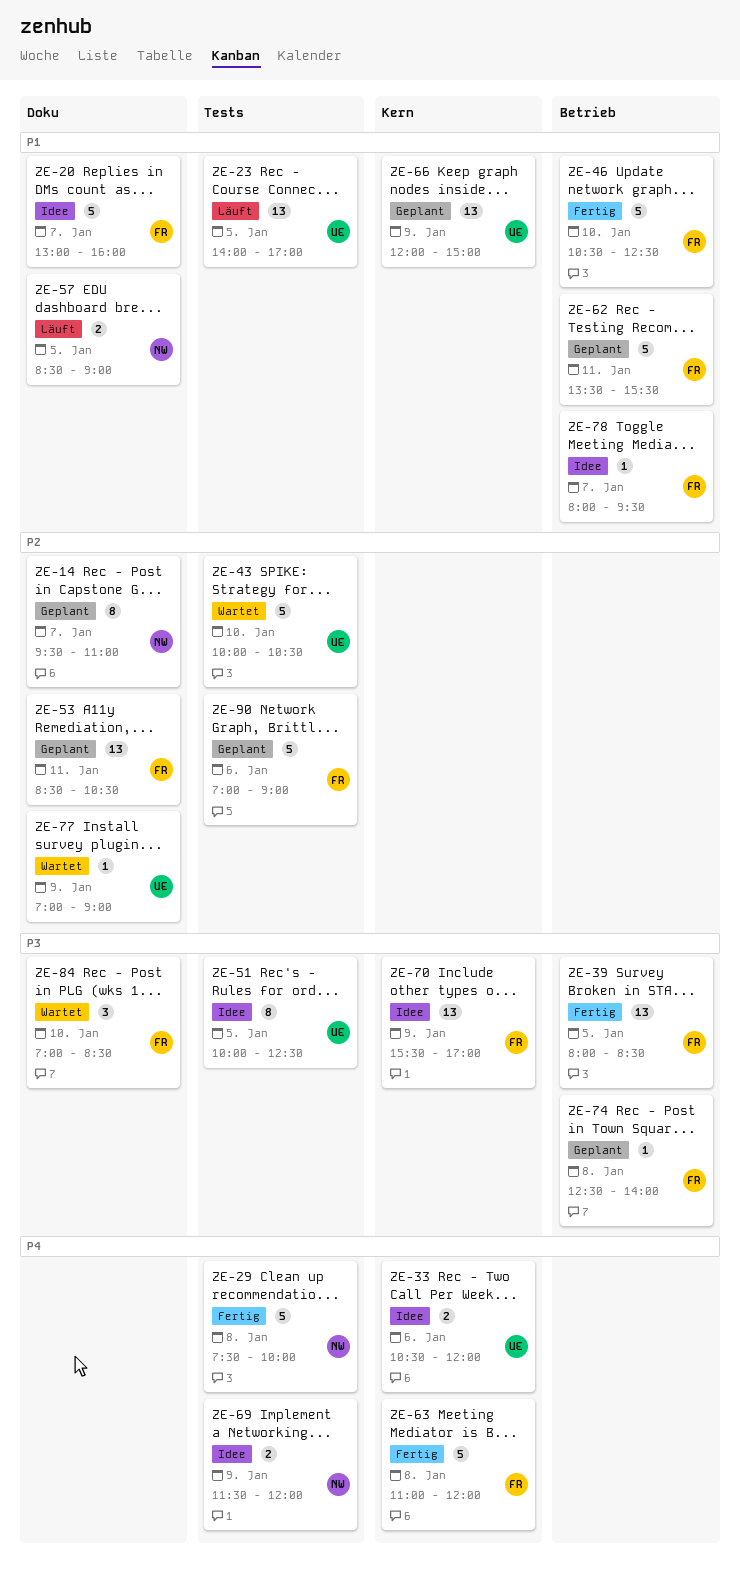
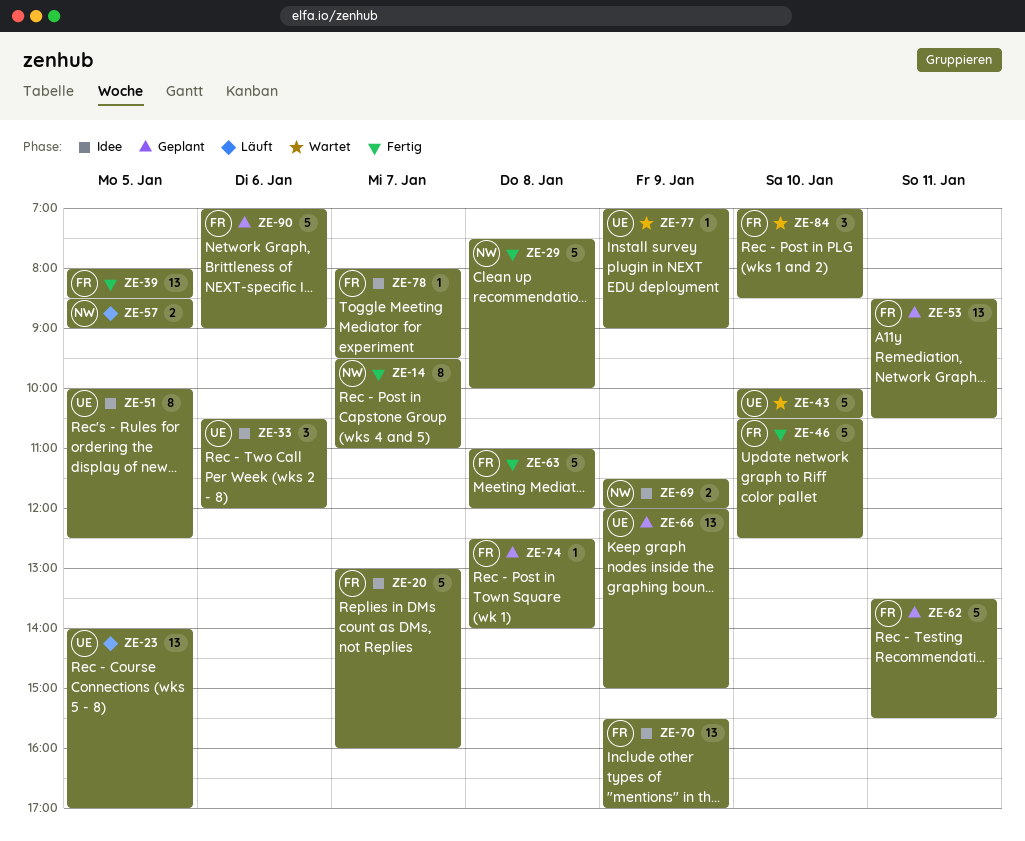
ZE-14, status: Geplant -> Fertig
ZE-33, estimate: 2 -> 3

